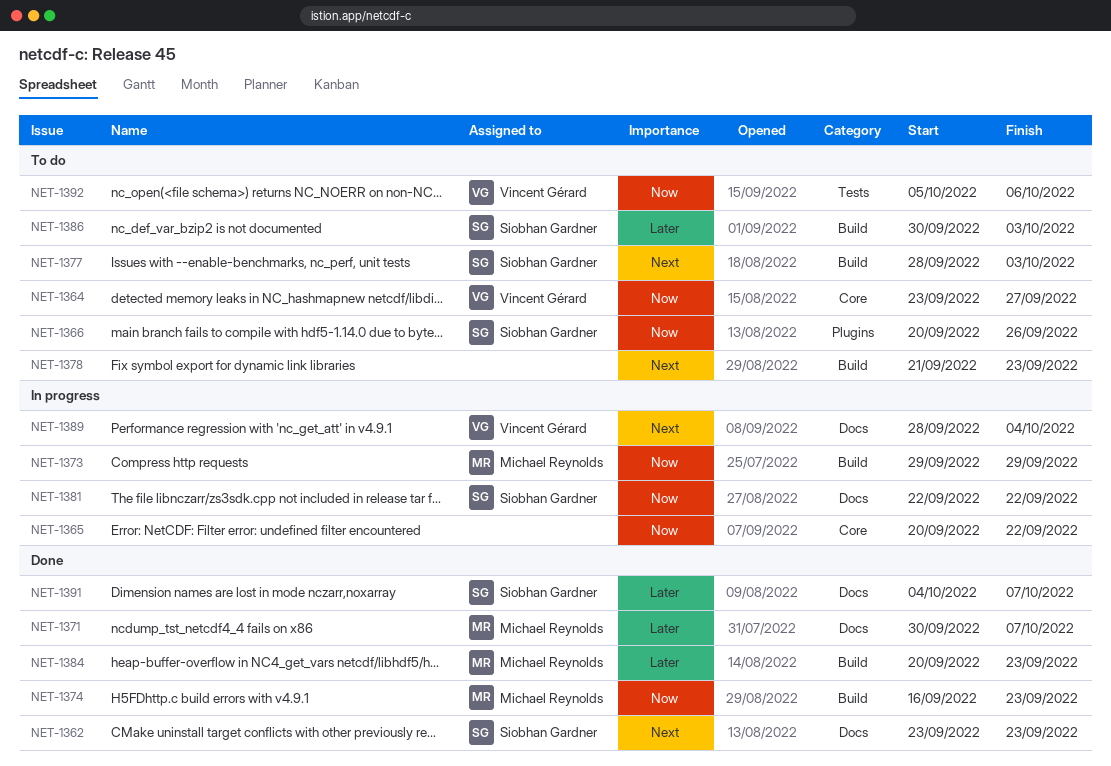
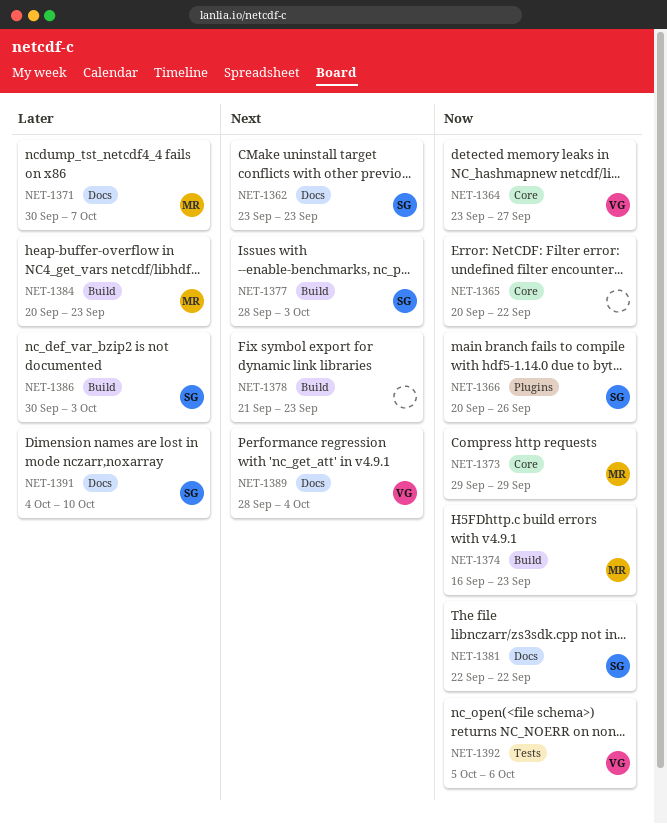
NET-1373, label: Build -> Core
NET-1391, due: Oct 7 -> Oct 10

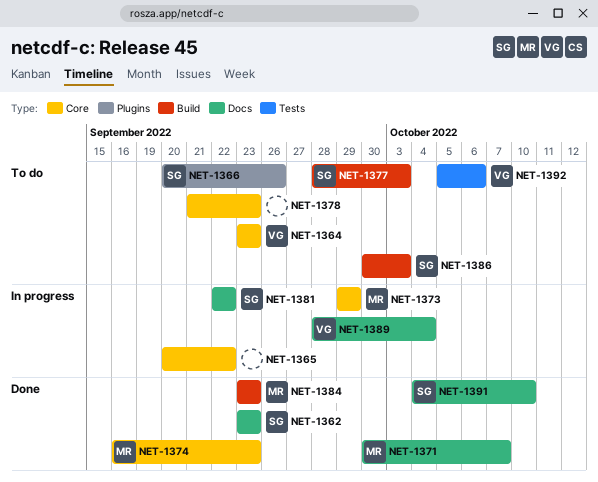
NET-1364, due: Sep 27 -> Sep 23
NET-1374, label: Build -> Core
NET-1378, label: Build -> Core
NET-1384, start: Sep 20 -> Sep 23

